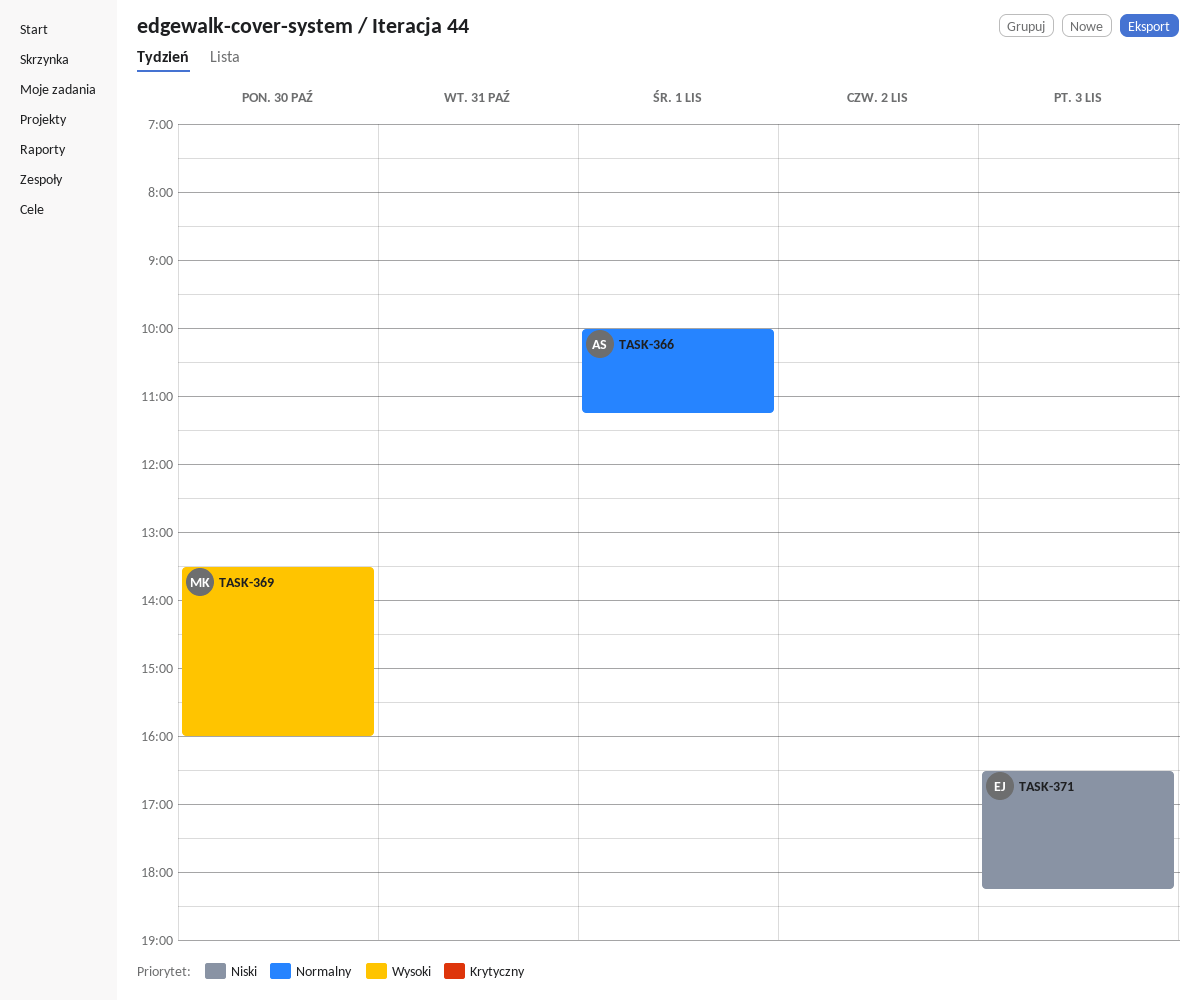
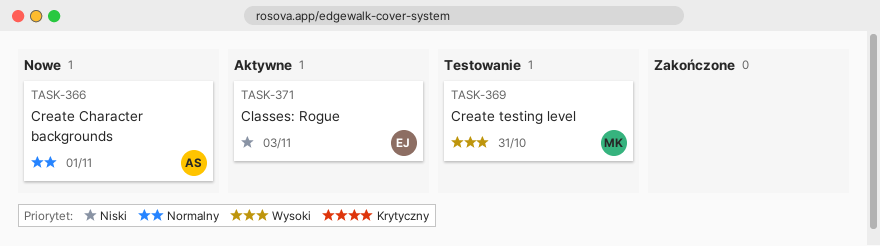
TASK-369, day: Oct 30 -> Oct 31

